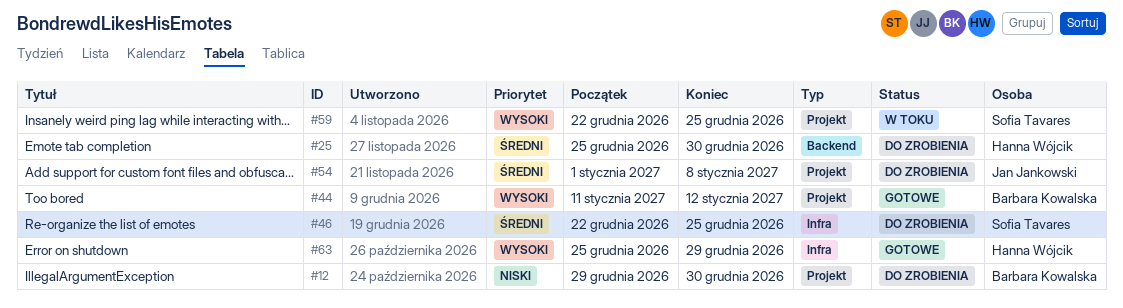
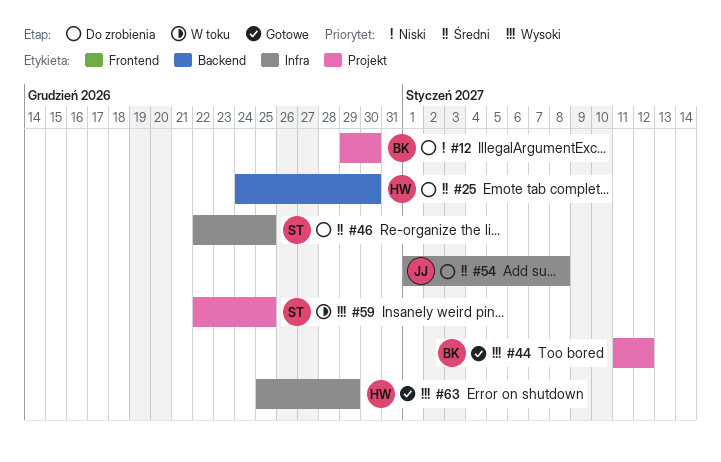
#25, start: Dec 25 -> Dec 24
#54, label: Projekt -> Infra

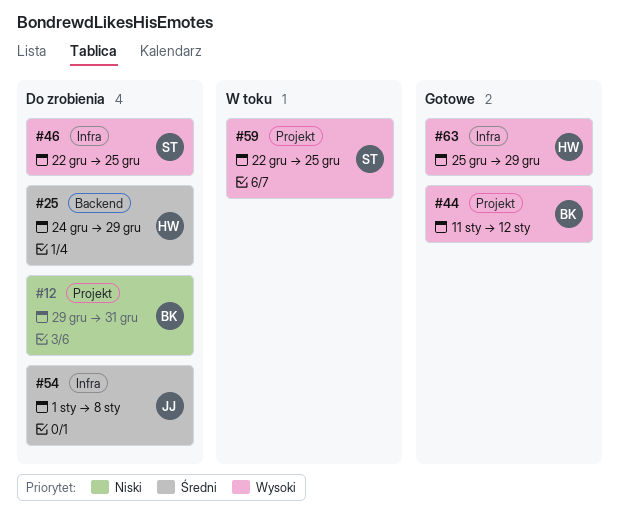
#12, due: Dec 30 -> Dec 31
#25, due: Dec 30 -> Dec 29
#46, priority: Średni -> Wysoki

